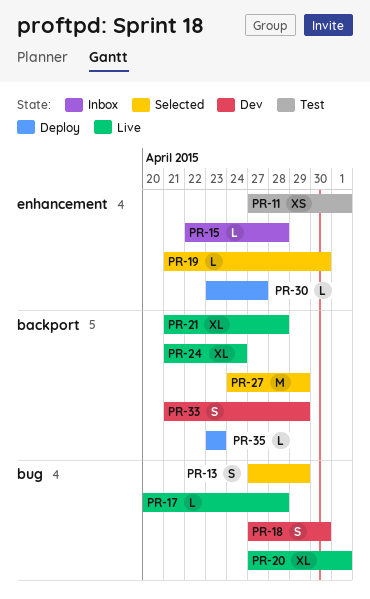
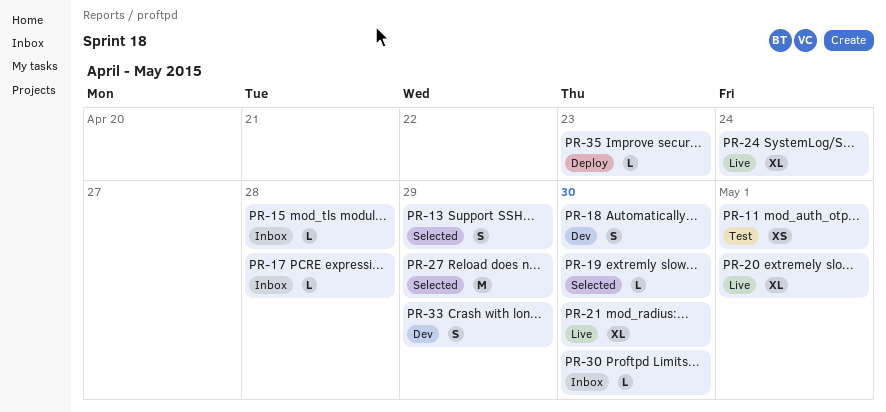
PR-17, status: Live -> Inbox
PR-21, due: Apr 28 -> Apr 30
PR-30, status: Deploy -> Inbox
PR-30, due: Apr 27 -> Apr 30

